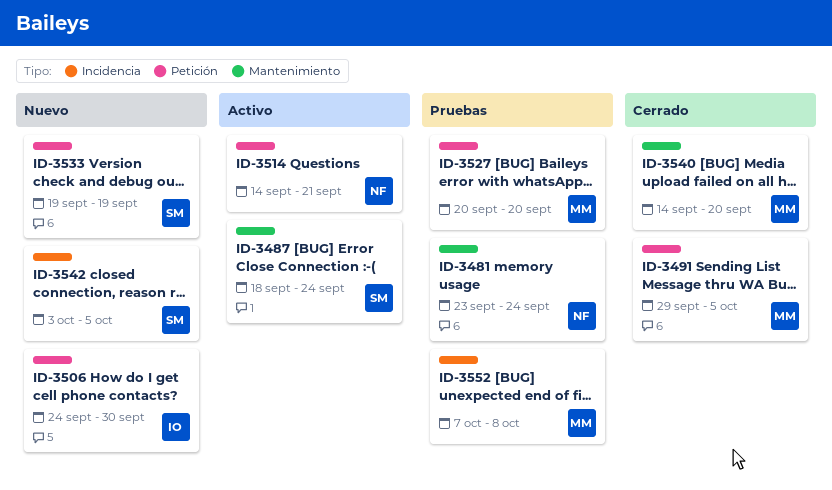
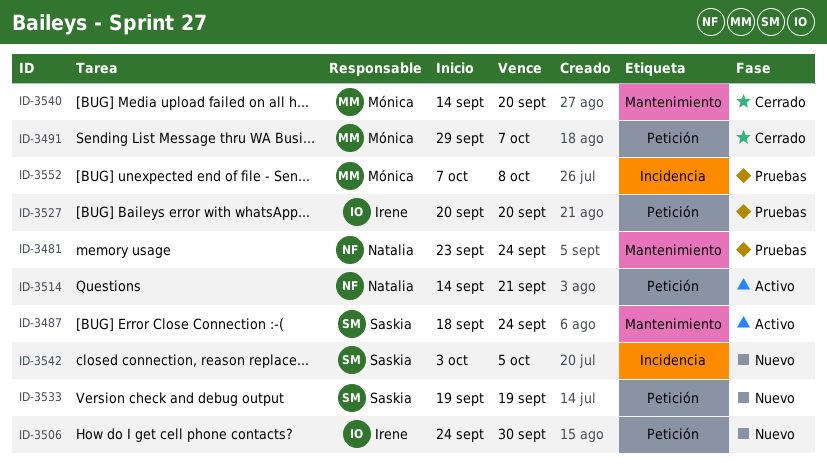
ID-3491, due: Oct 5 -> Oct 7
ID-3527, owner: Mónica -> Irene

